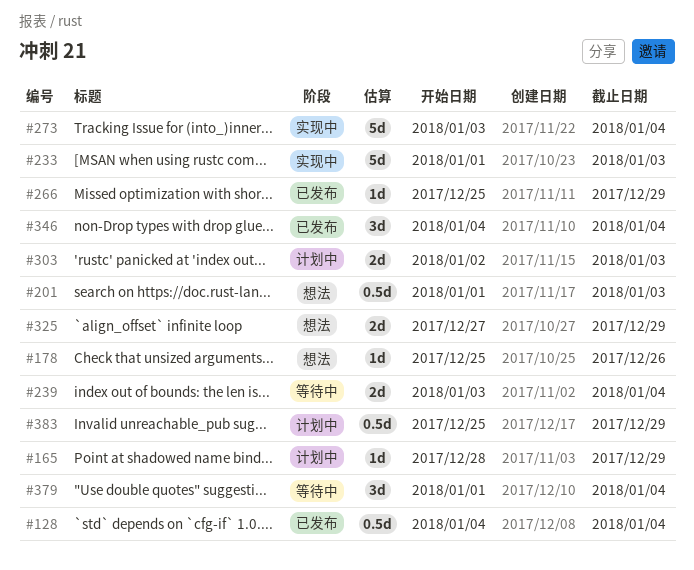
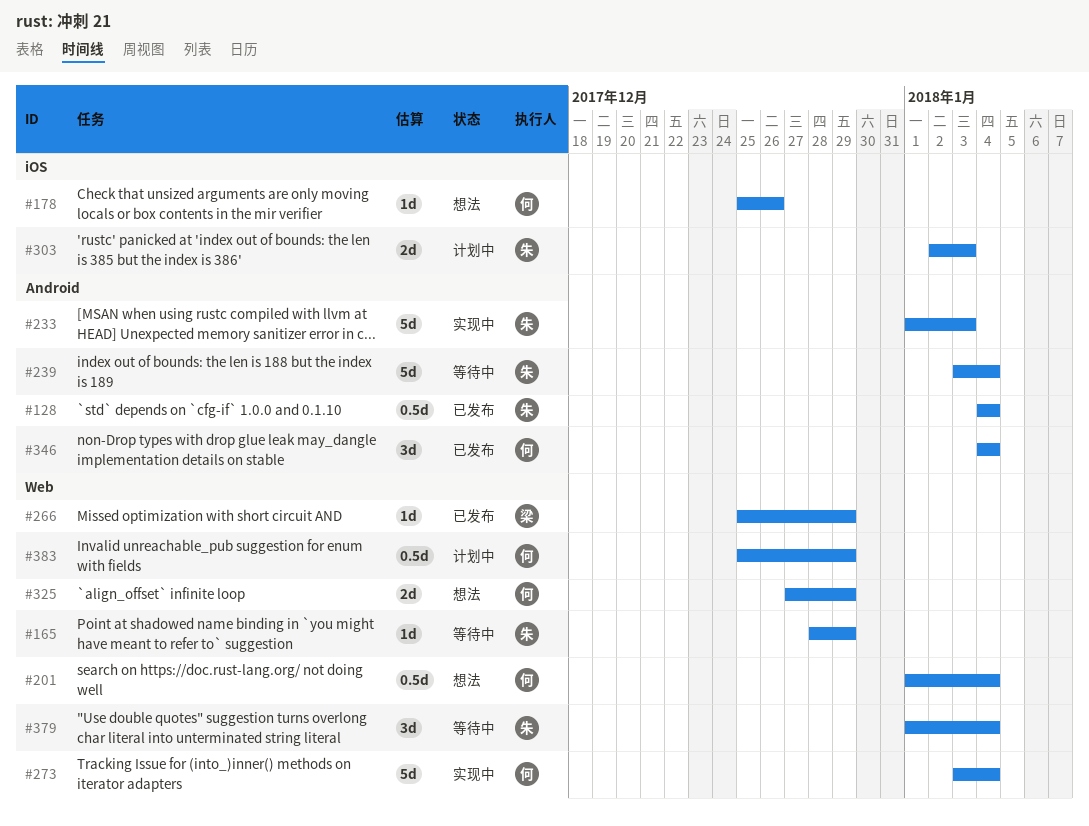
#165, status: 计划中 -> 等待中
#201, due: Jan 3 -> Jan 4
#239, estimate: 2d -> 5d

